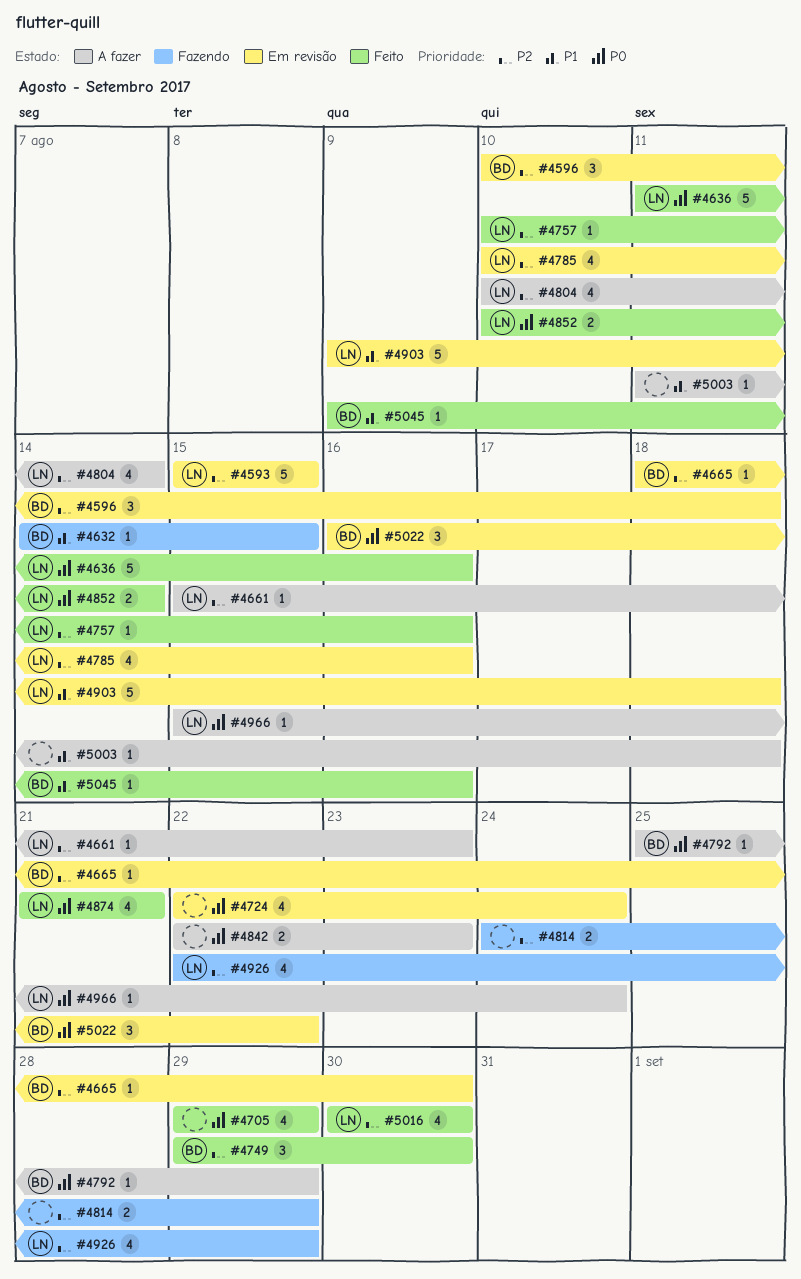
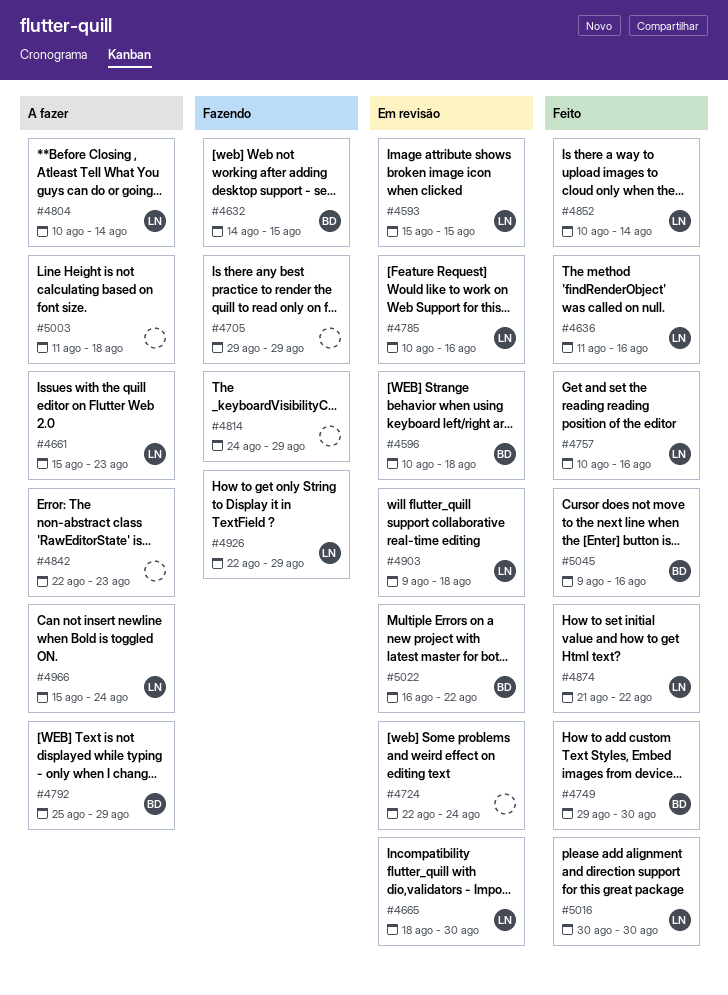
#4665, owner: BD -> LN
#4705, status: Feito -> Fazendo
#4874, due: Aug 21 -> Aug 22

